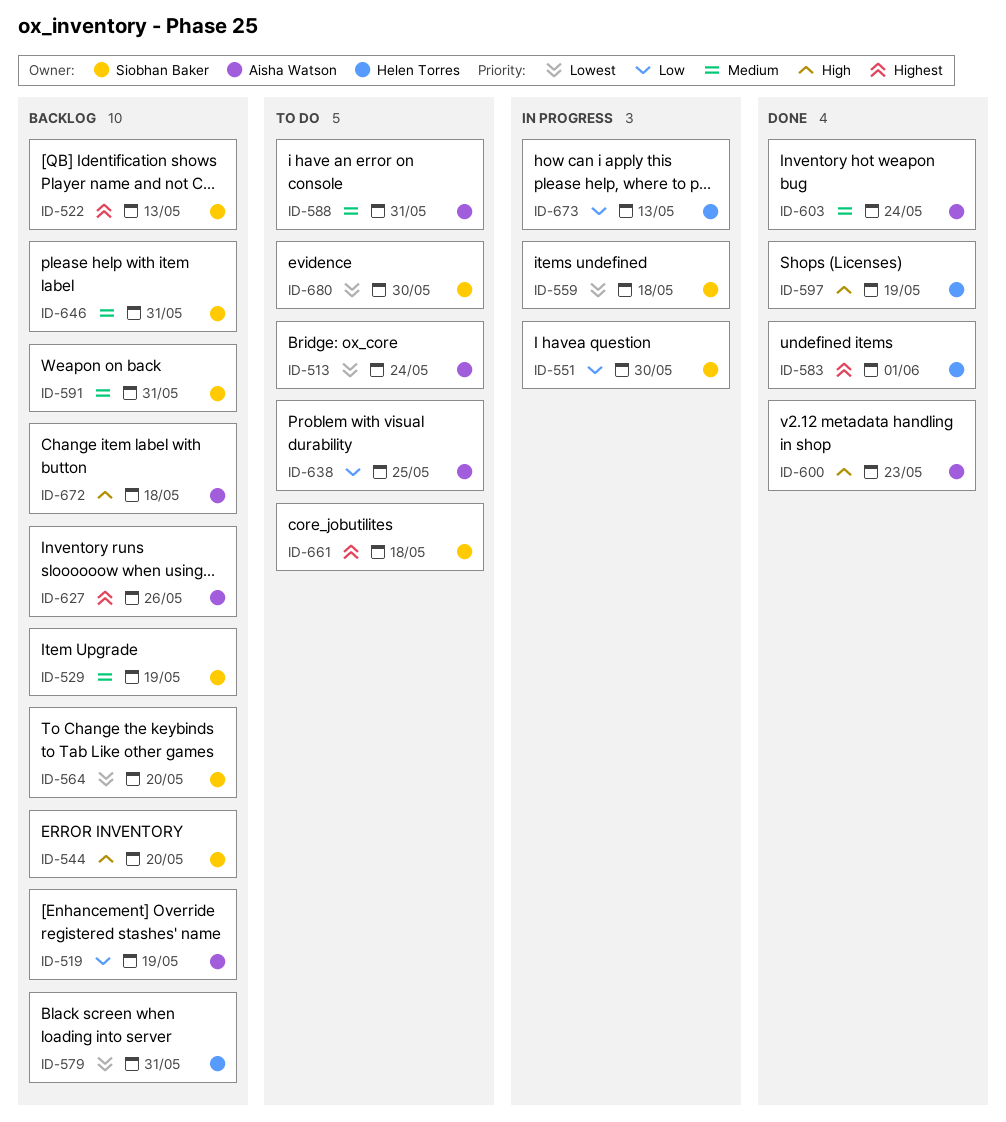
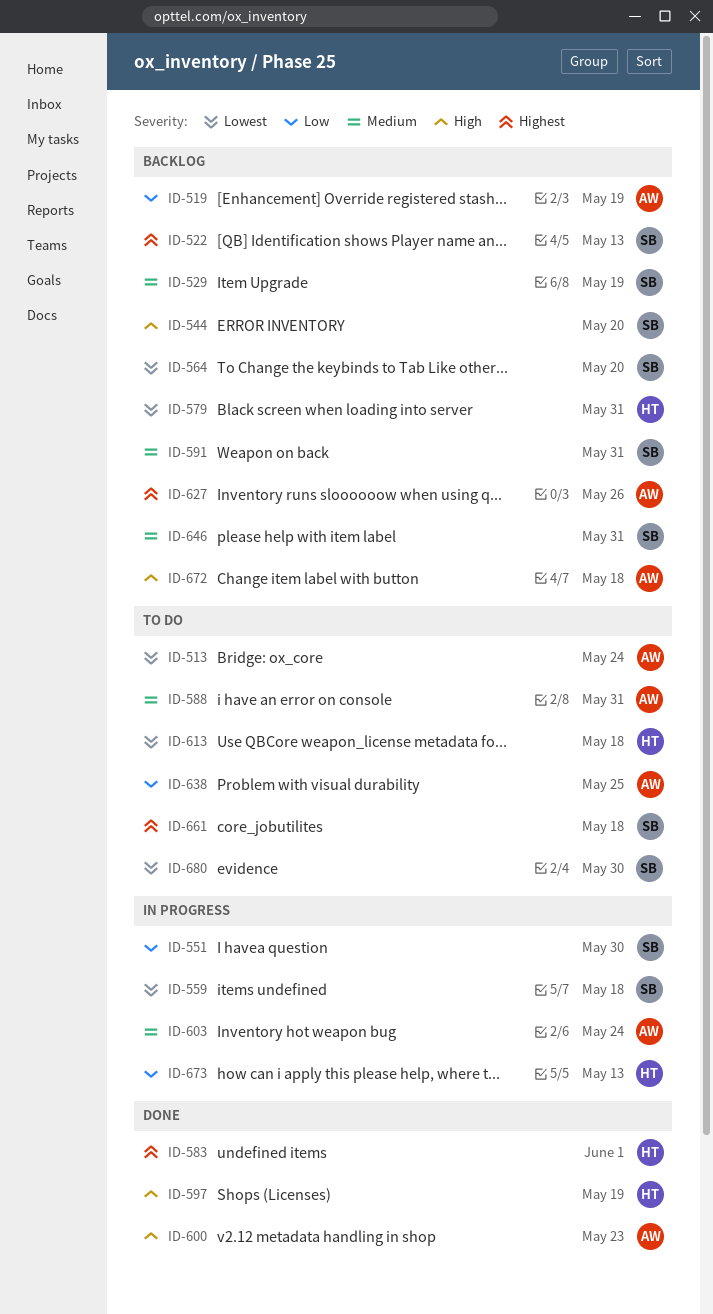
ID-603, status: Done -> In progress
ID-613: none -> present

